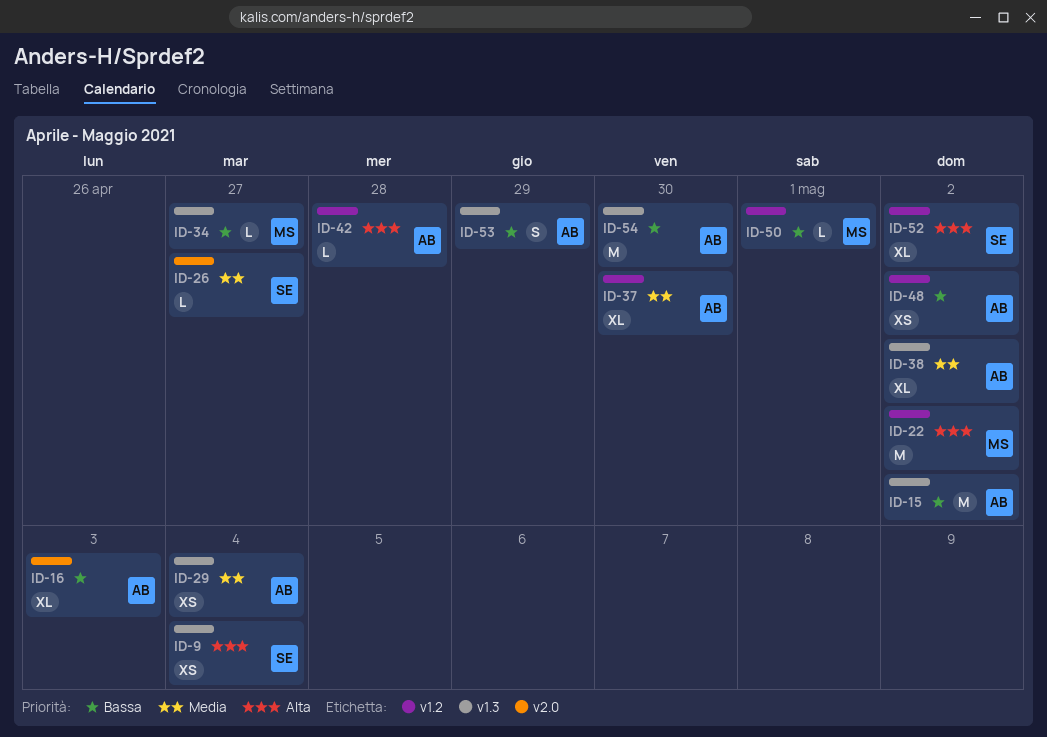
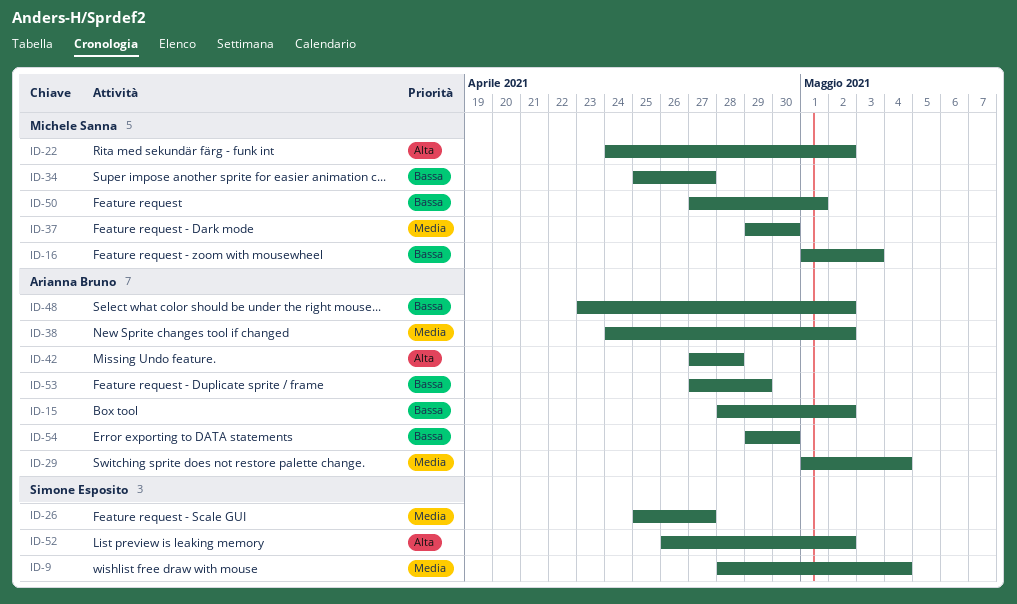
ID-9, priority: Alta -> Media
ID-16, owner: Arianna Bruno -> Michele Sanna
ID-37, owner: Arianna Bruno -> Michele Sanna

